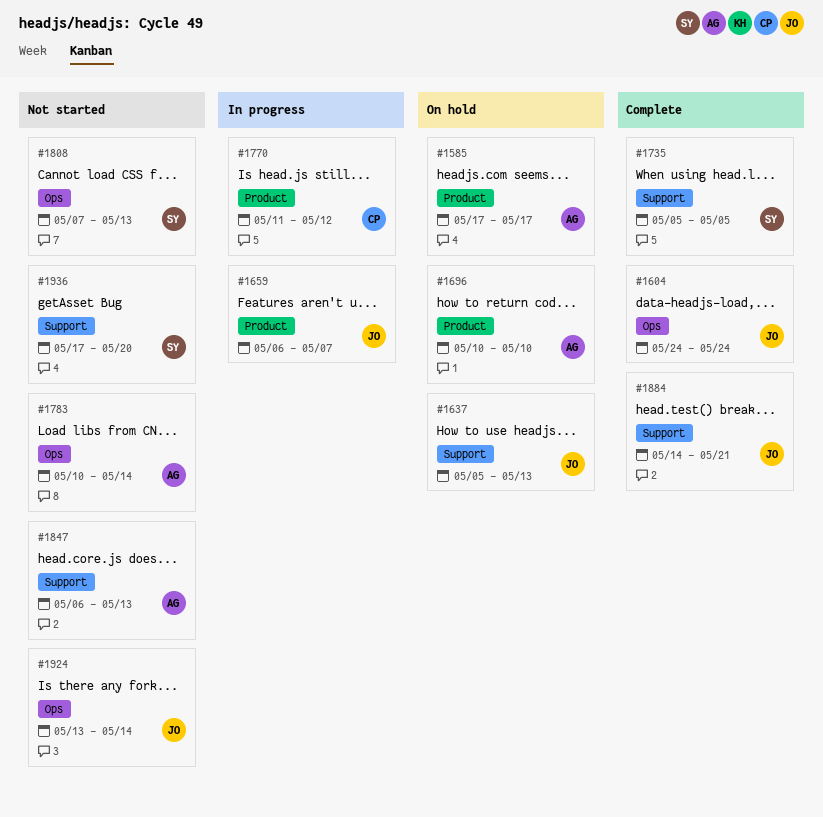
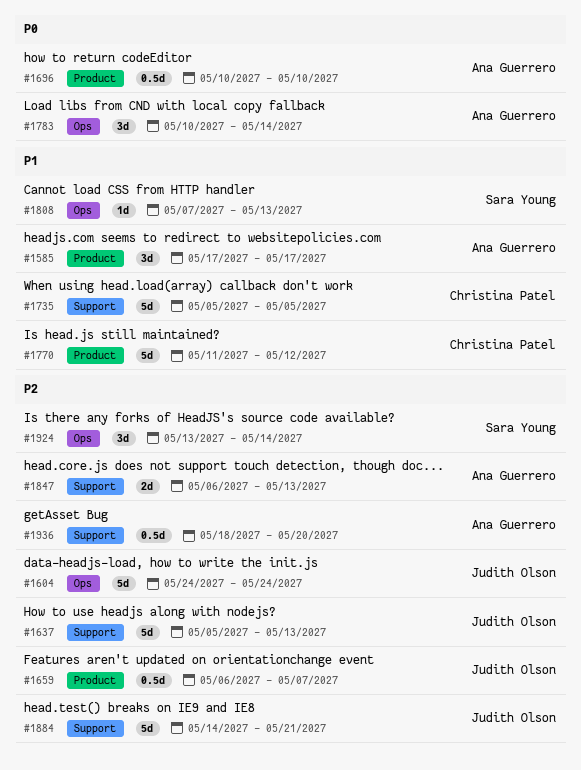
#1735, owner: Sara Young -> Christina Patel
#1924, owner: Judith Olson -> Sara Young
#1936, owner: Sara Young -> Ana Guerrero
#1936, start: May 17 -> May 18

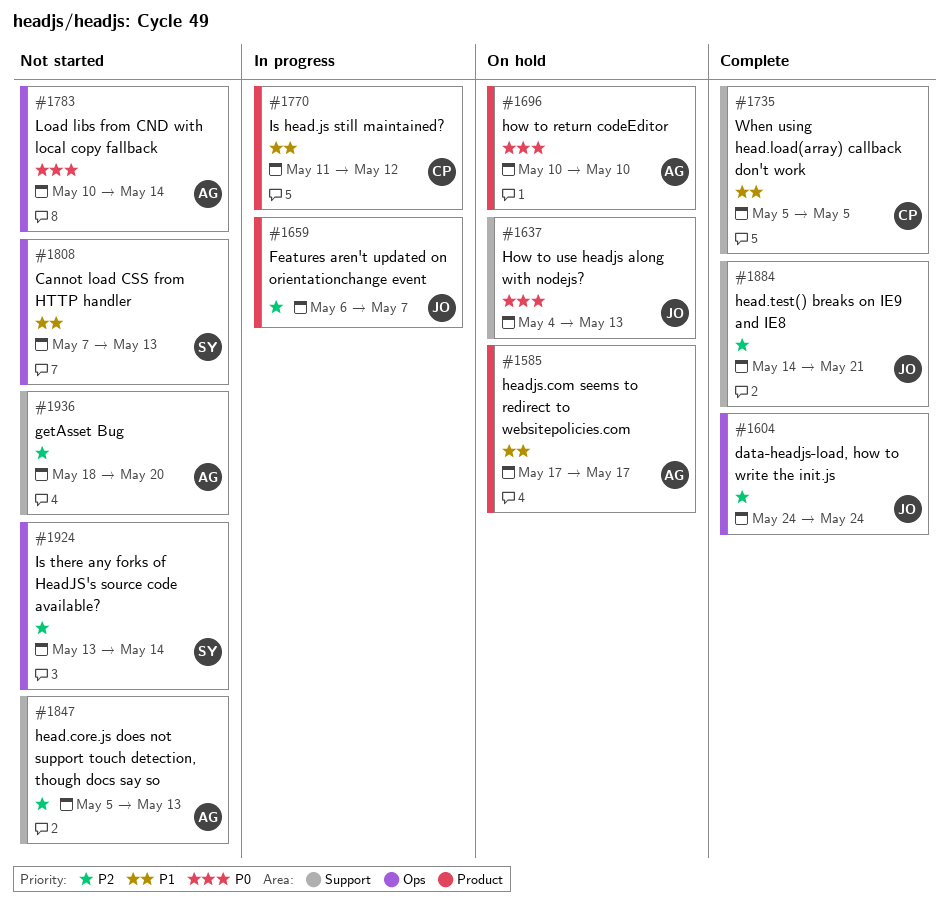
#1637, priority: P2 -> P0
#1637, start: May 5 -> May 4
#1847, start: May 6 -> May 5

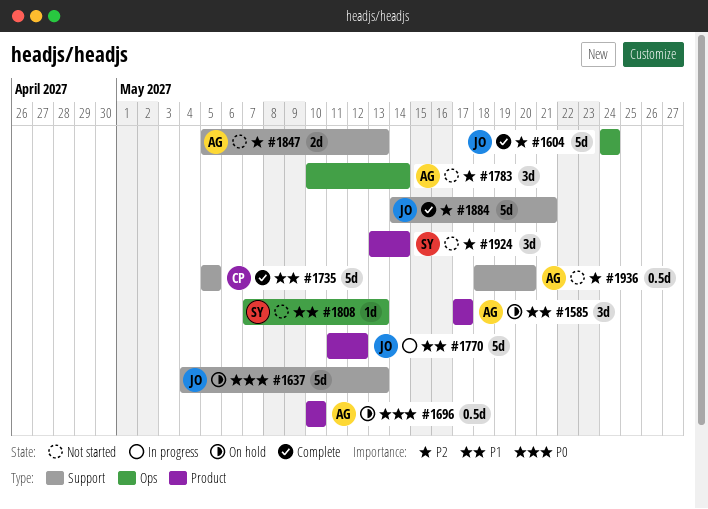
#1659: present -> none
#1770, owner: CP -> JO
#1783, priority: P0 -> P2
#1924, label: Ops -> Product

